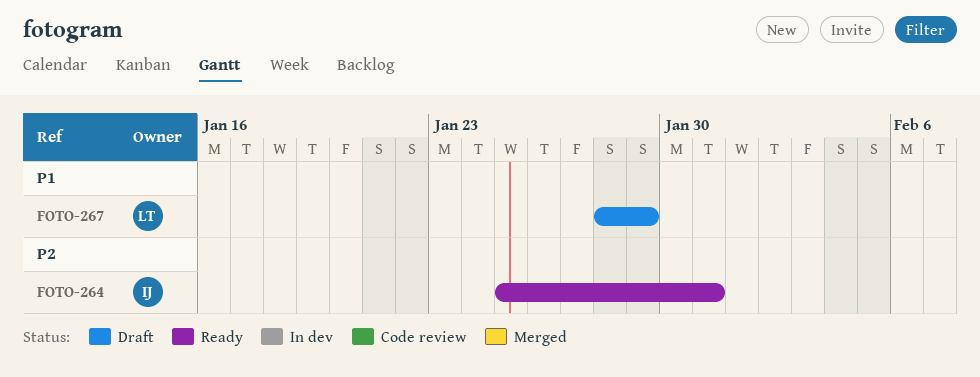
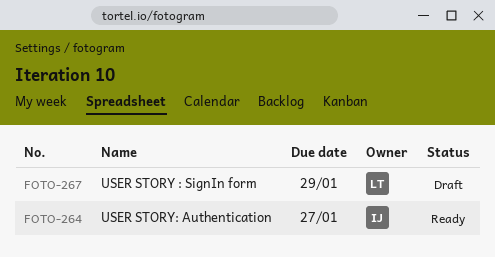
FOTO-264, due: Jan 31 -> Jan 27

